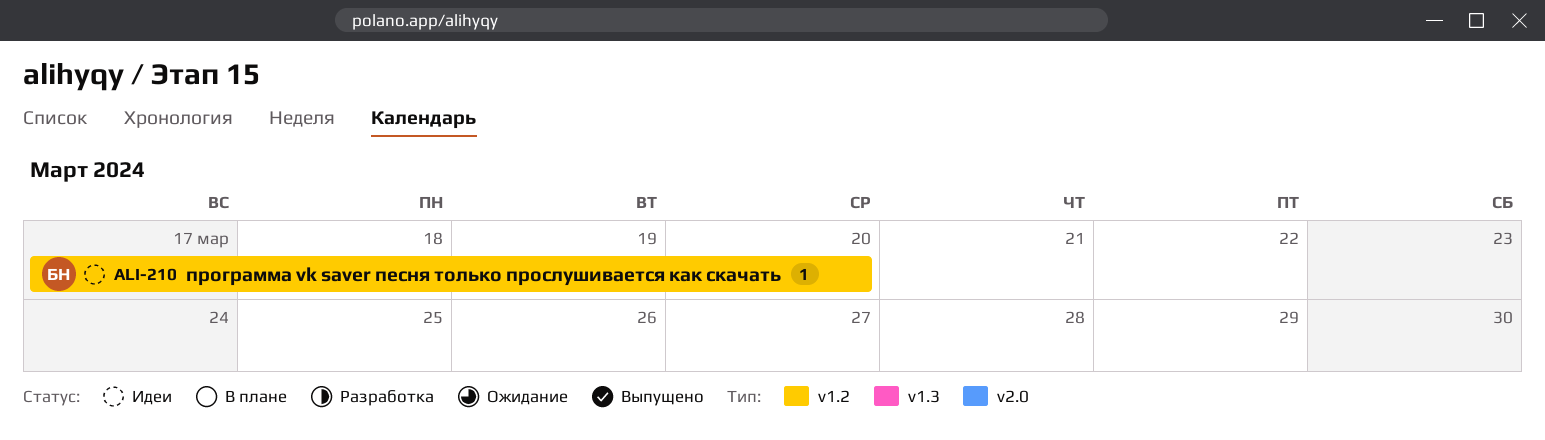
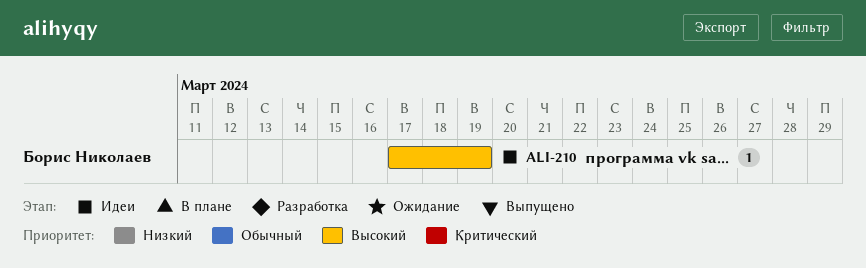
ALI-210, due: Mar 20 -> Mar 19

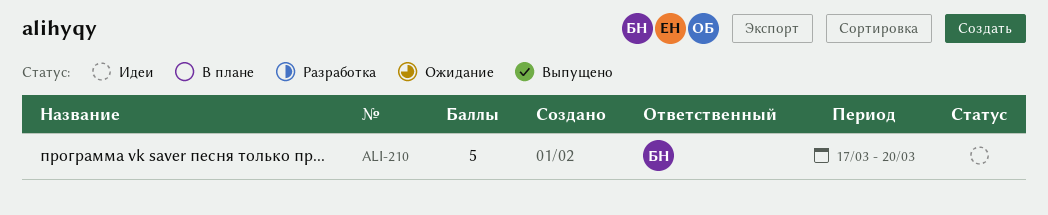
ALI-210, estimate: 1 -> 5
ALI-210, due: Mar 19 -> Mar 20

